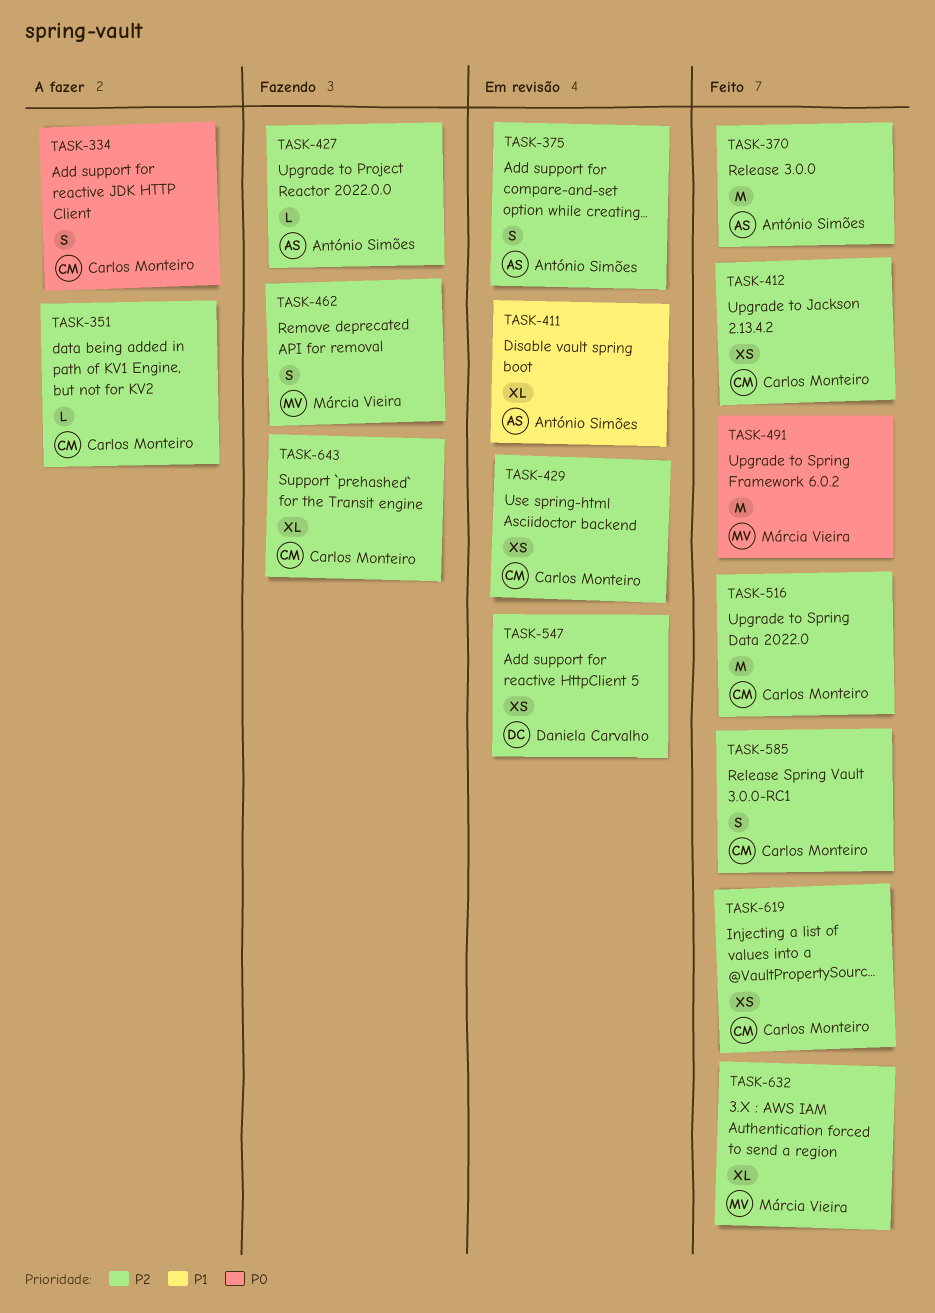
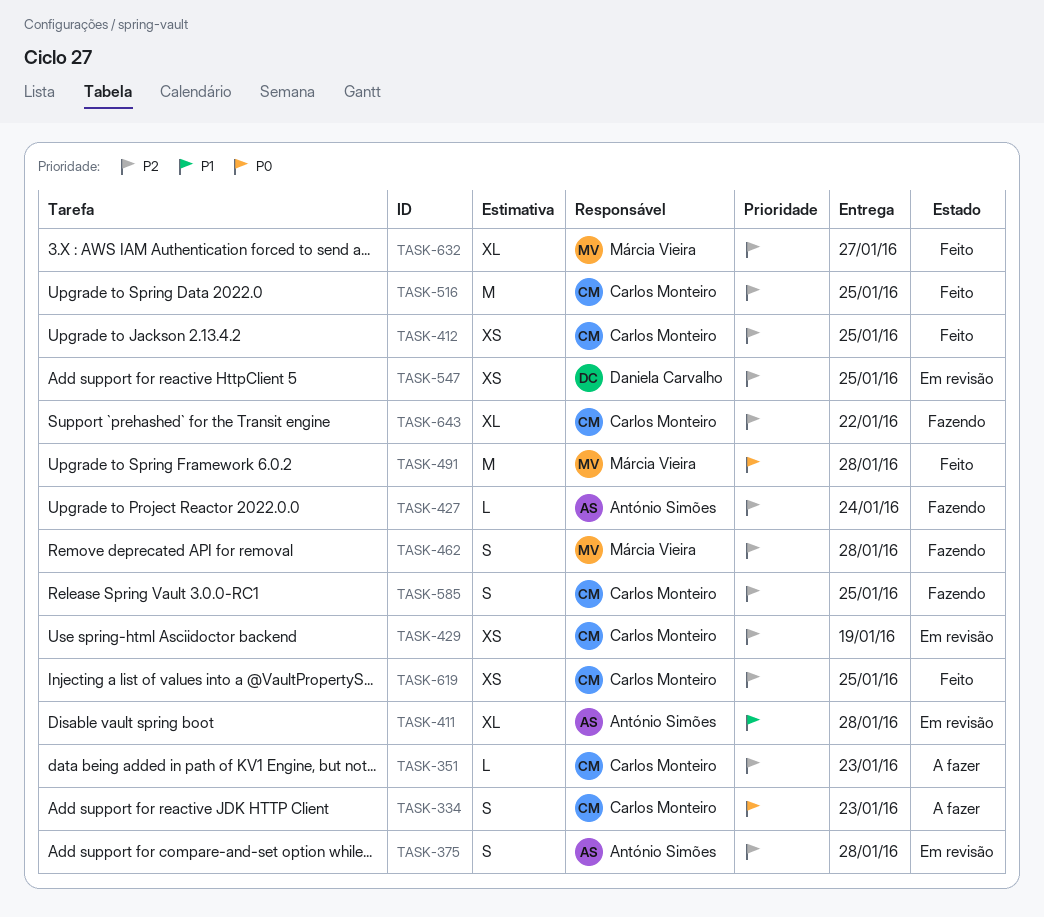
TASK-370: present -> none
TASK-585, status: Feito -> Fazendo

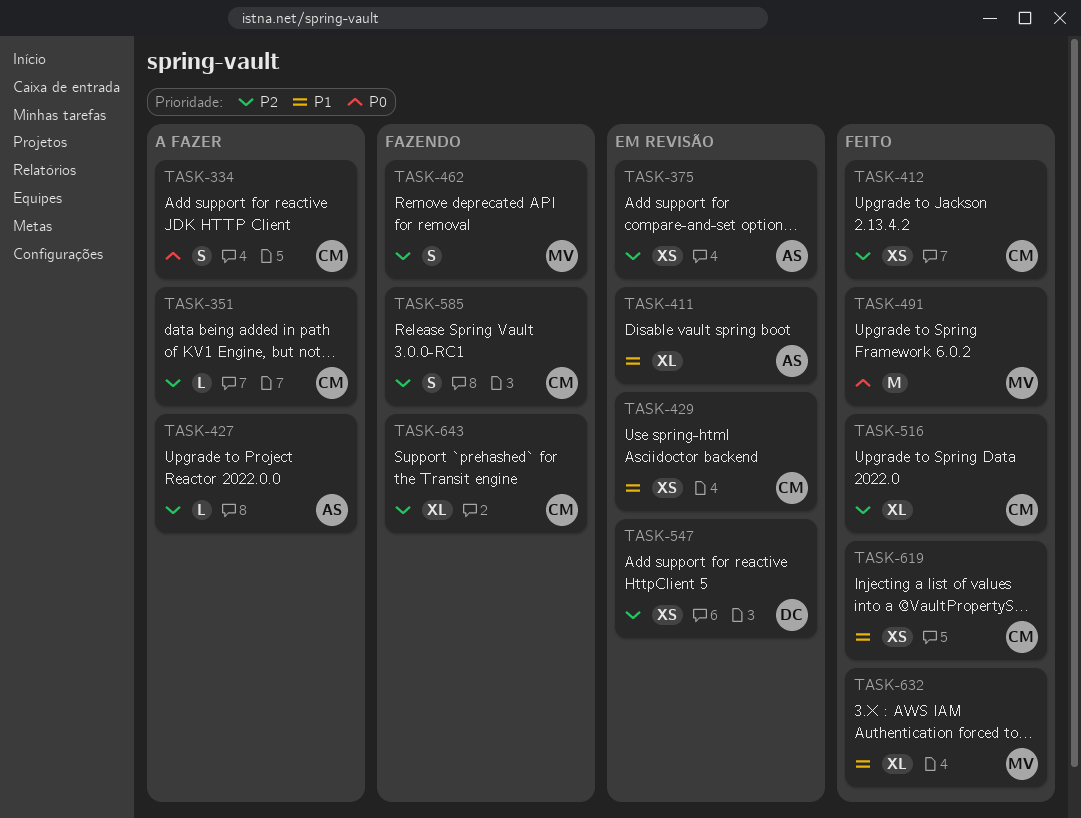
TASK-375, estimate: S -> XS
TASK-427, status: Fazendo -> A fazer
TASK-429, priority: P2 -> P1
TASK-516, estimate: M -> XL
TASK-619, priority: P2 -> P1
TASK-632, priority: P2 -> P1

